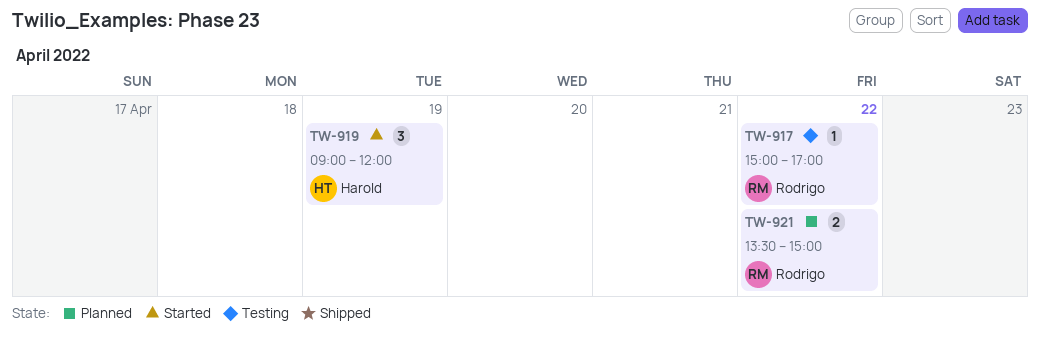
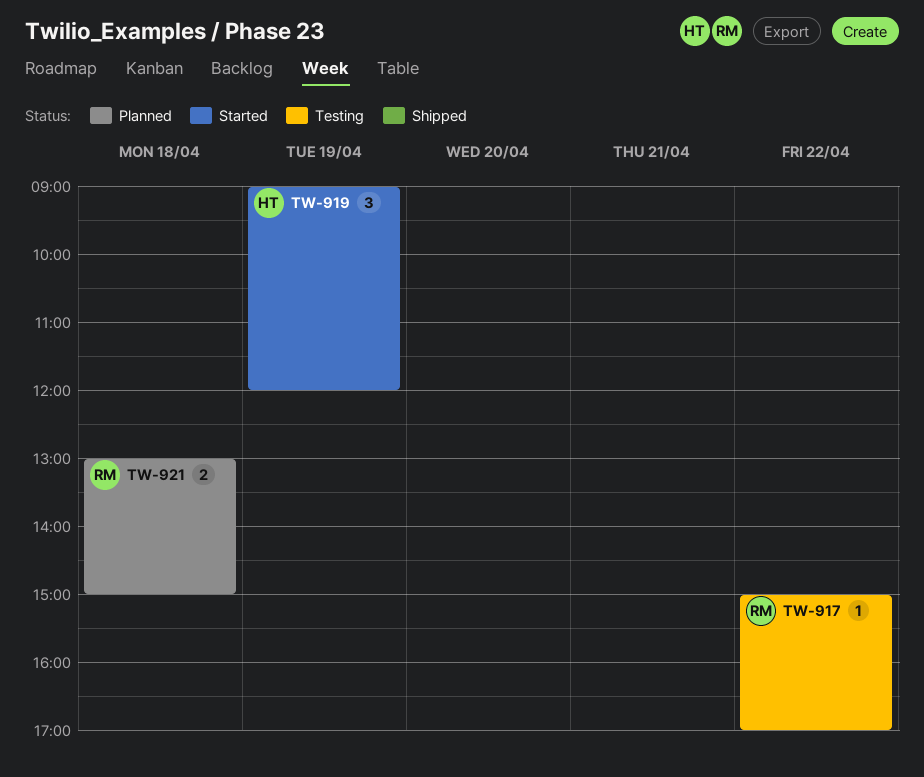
TW-921, day: Apr 22 -> Apr 18
TW-921, begins: 13:30 -> 13:00

